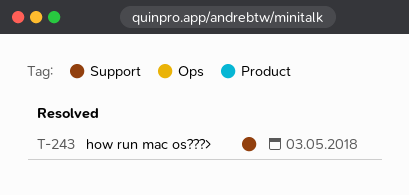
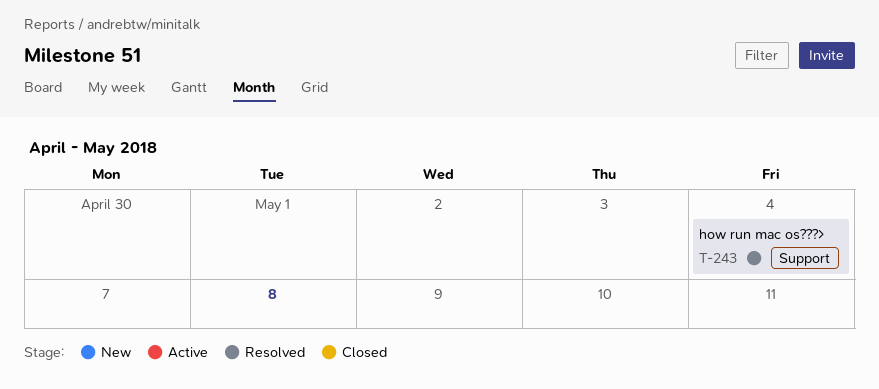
T-243, due: May 3 -> May 4

